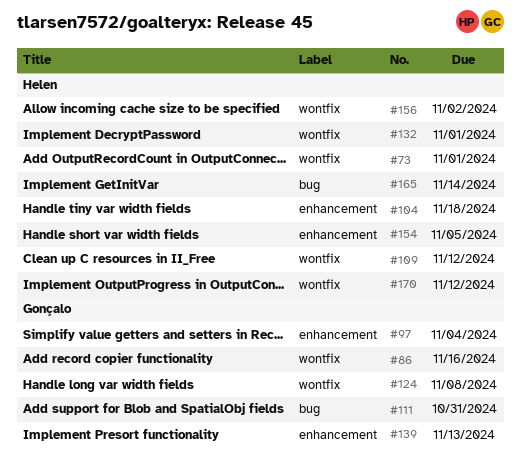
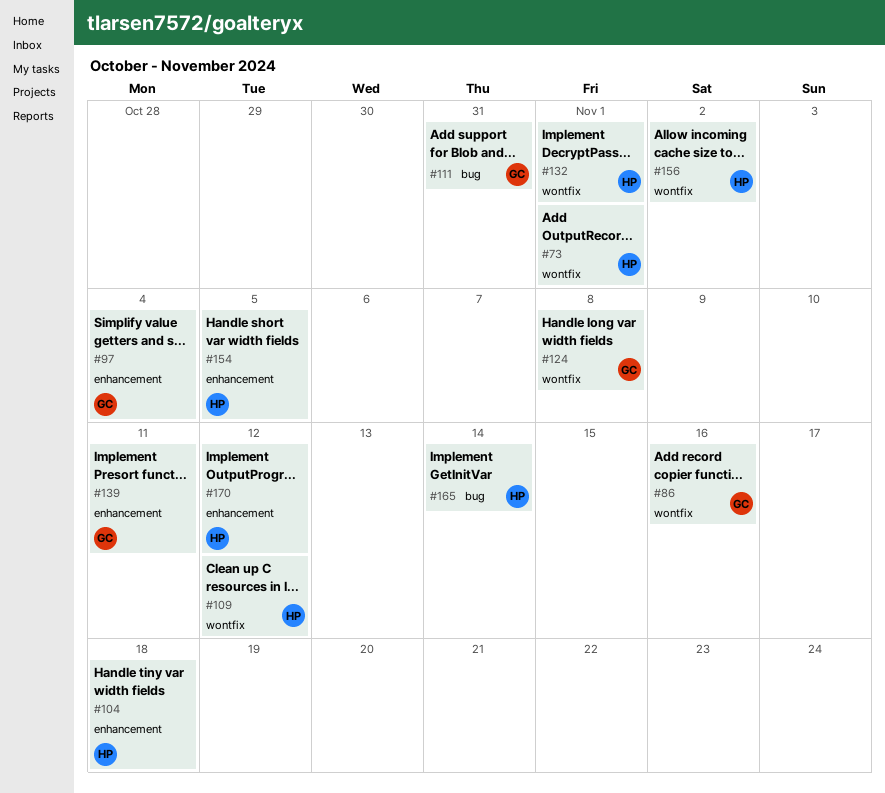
#139, due: Nov 13 -> Nov 11
#170, label: wontfix -> enhancement

